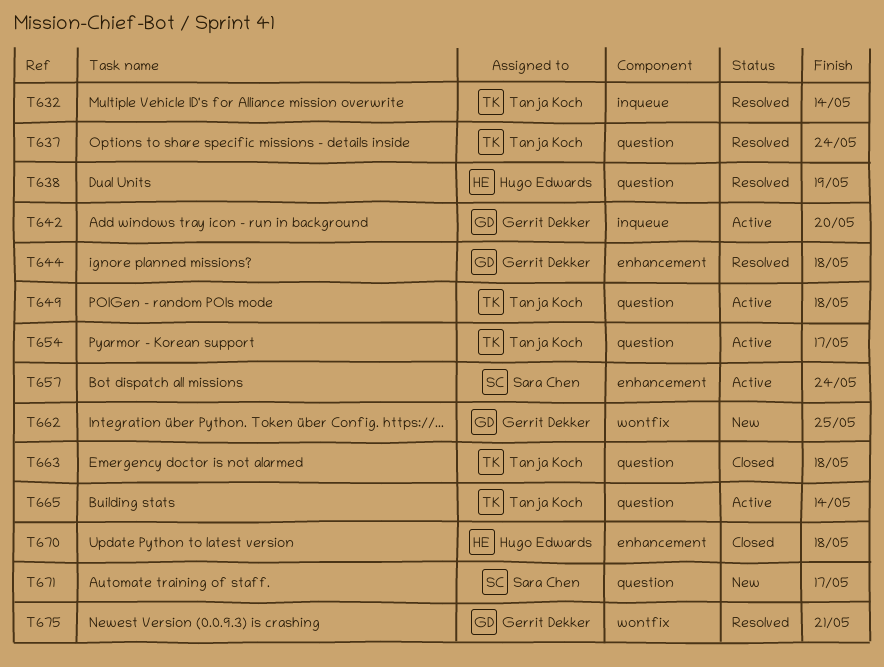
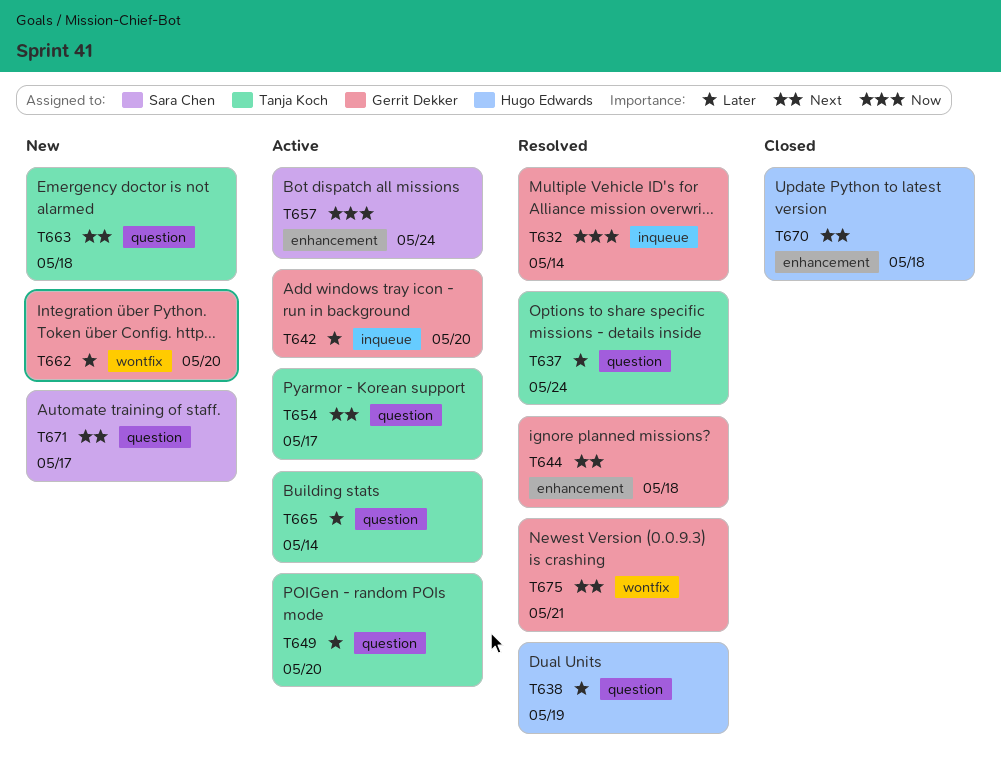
T632, owner: Tanja Koch -> Gerrit Dekker
T649, due: May 18 -> May 20
T662, due: May 25 -> May 20
T663, status: Closed -> New

